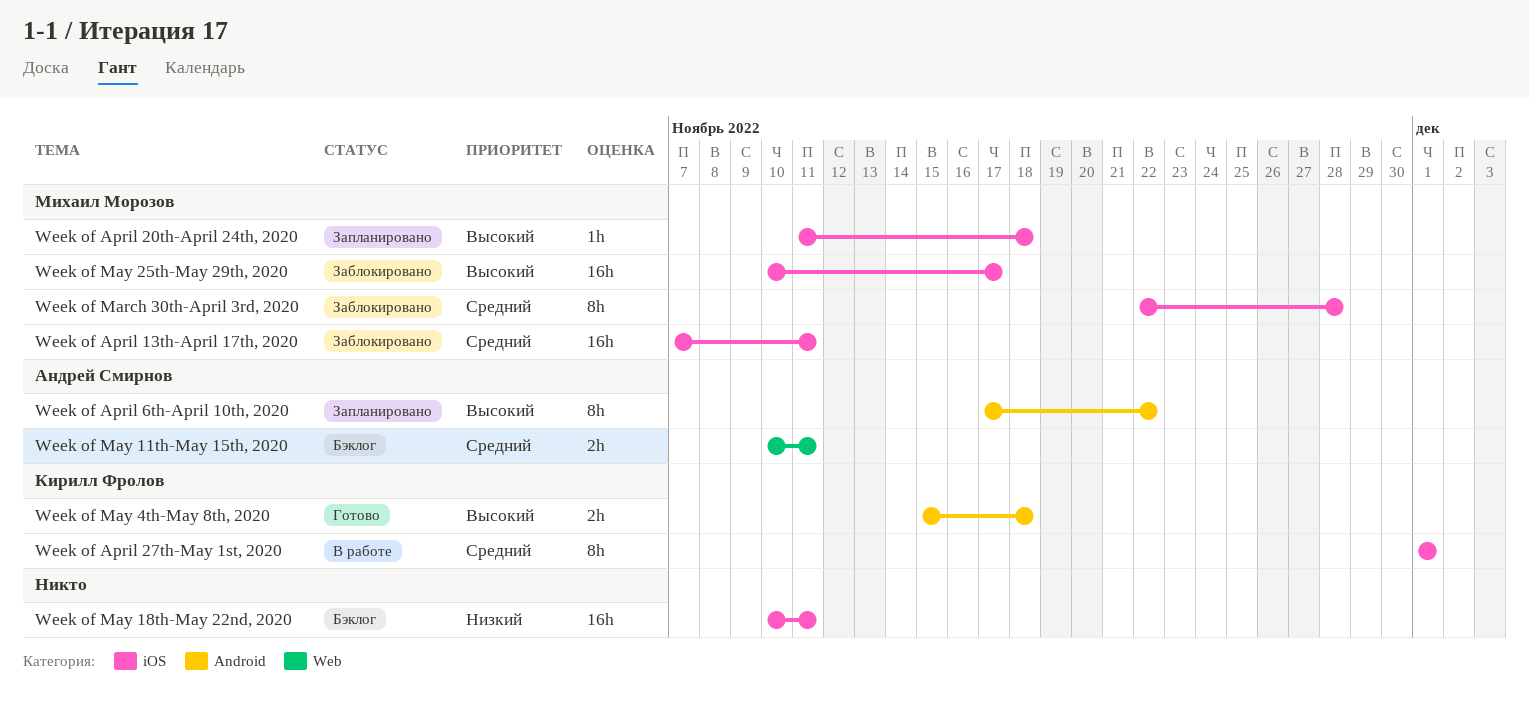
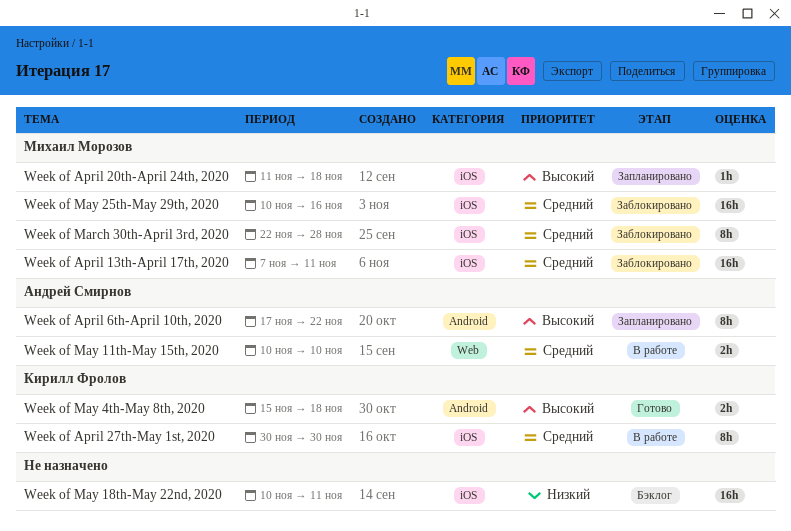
Week of April 27th-May 1st, 2020, start: Dec 1 -> Nov 30
Week of April 27th-May 1st, 2020, due: Dec 1 -> Nov 30
Week of May 11th-May 15th, 2020, status: Бэклог -> В работе
Week of May 11th-May 15th, 2020, due: Nov 11 -> Nov 10
Week of May 25th-May 29th, 2020, priority: Высокий -> Средний
Week of May 25th-May 29th, 2020, due: Nov 17 -> Nov 16

